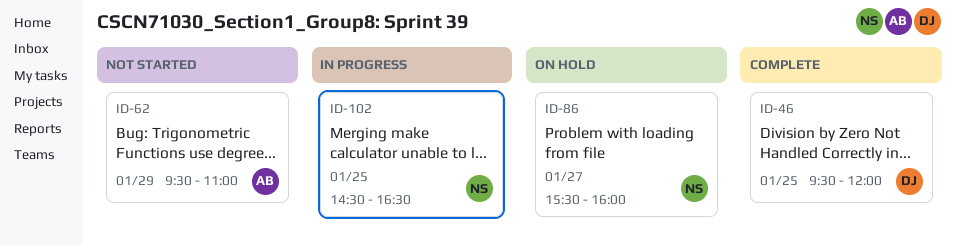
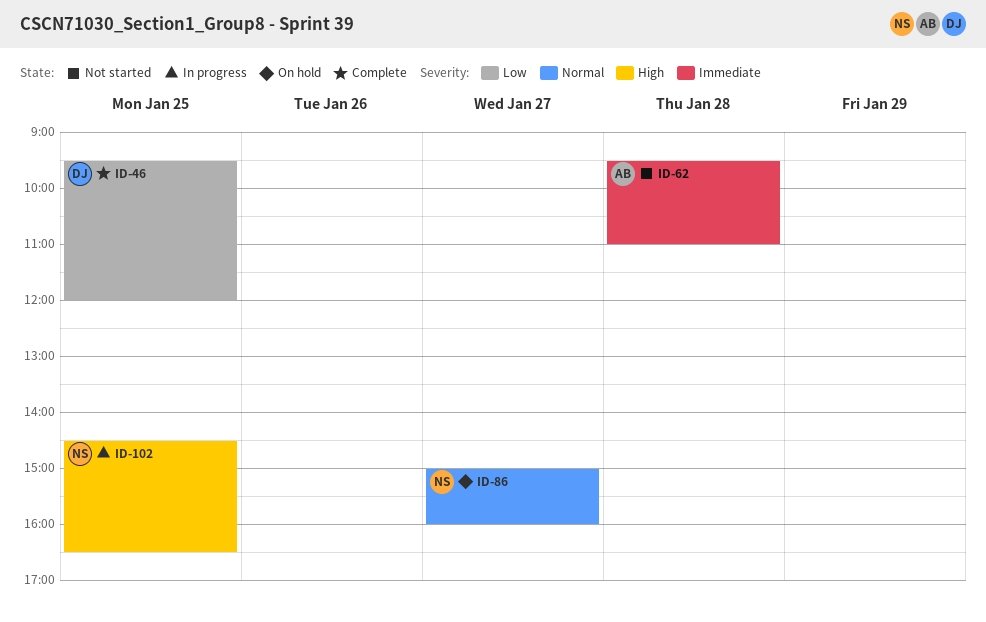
ID-62, day: Jan 29 -> Jan 28
ID-86, begins: 15:30 -> 15:00

